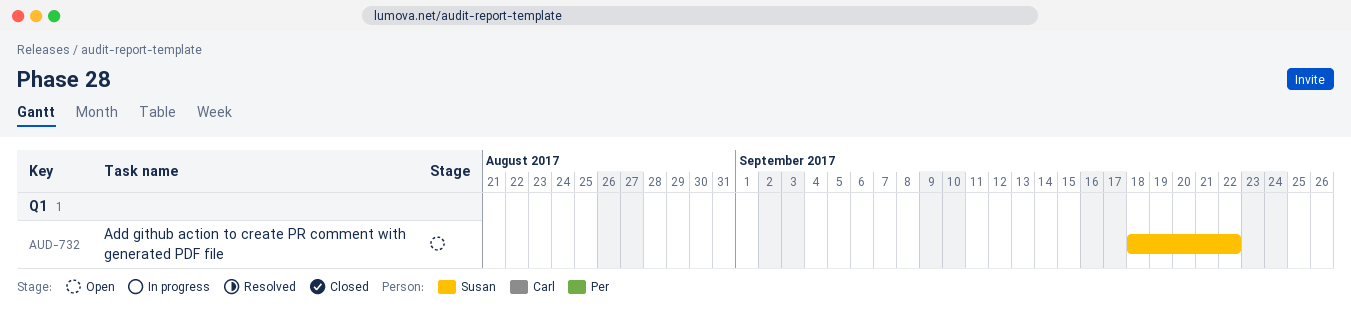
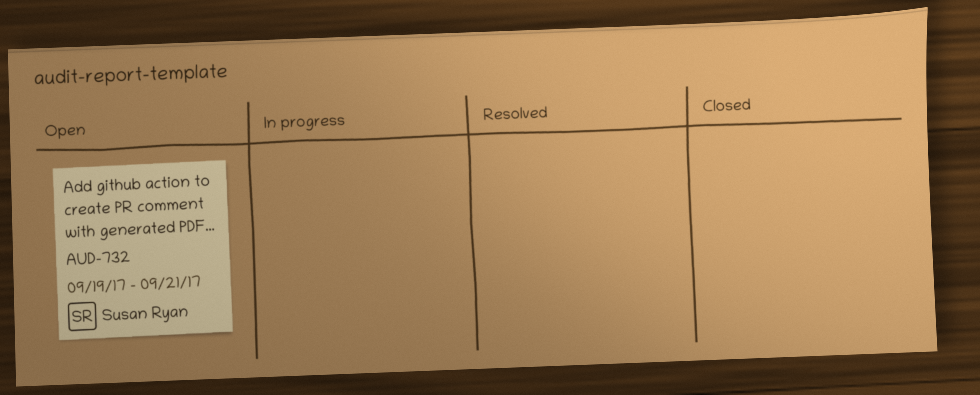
AUD-732, start: Sep 18 -> Sep 19
AUD-732, due: Sep 22 -> Sep 21

